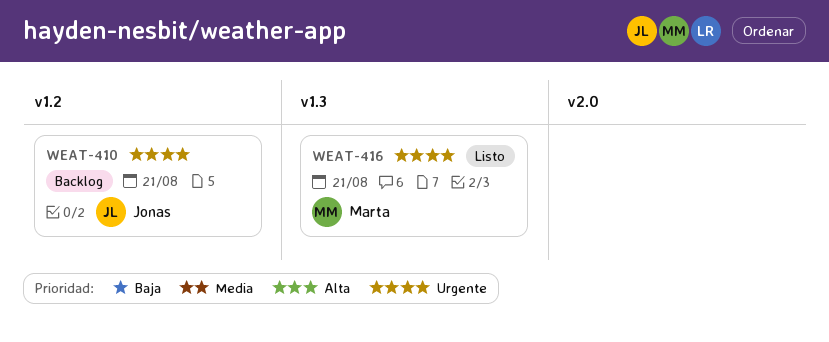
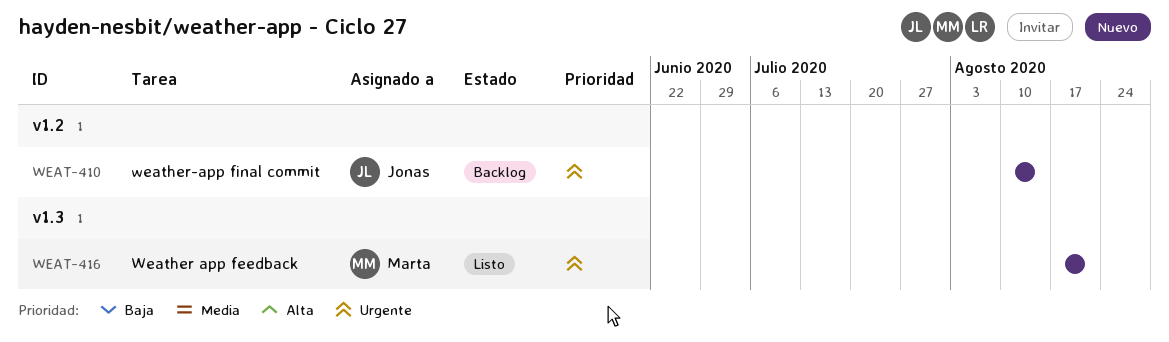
WEAT-410, due: Aug 21 -> Aug 14

